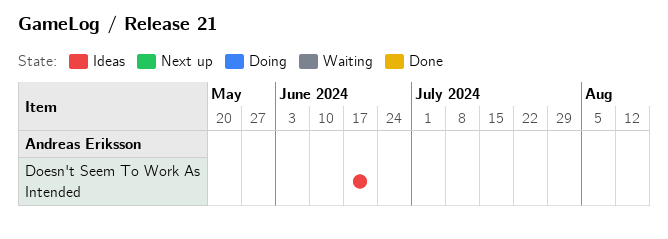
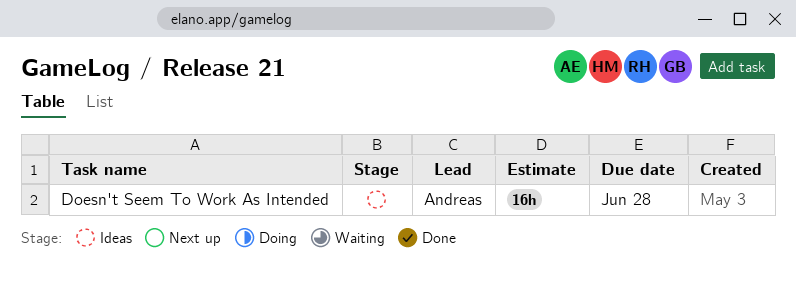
Doesn't Seem To Work As Intended, due: Jun 21 -> Jun 28

